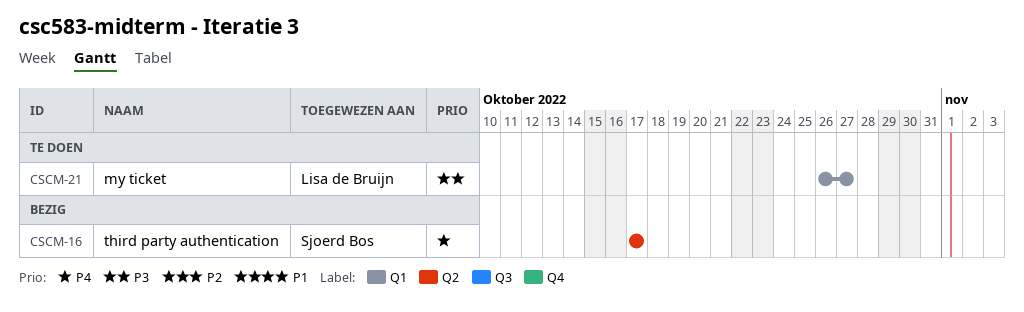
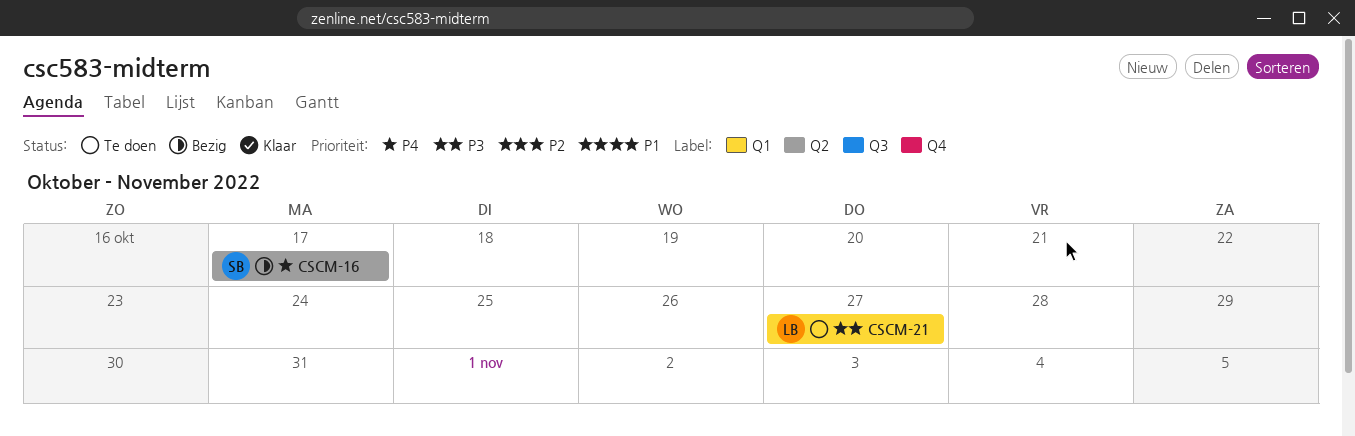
CSCM-21, start: Oct 26 -> Oct 27

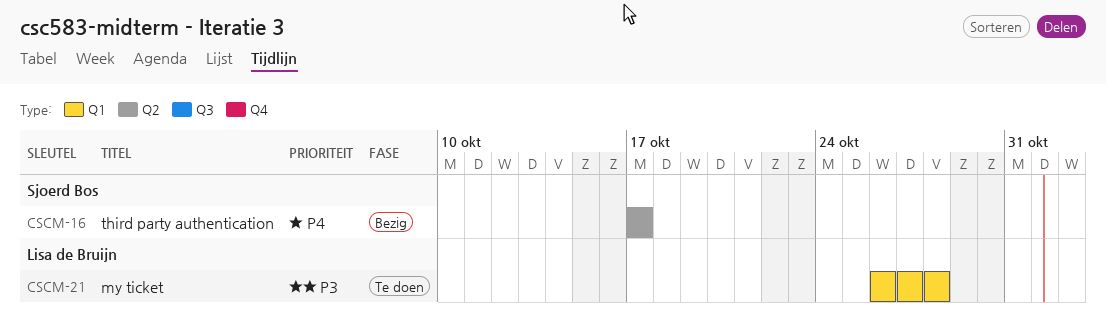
CSCM-21, start: Oct 27 -> Oct 26
CSCM-21, due: Oct 27 -> Oct 28

